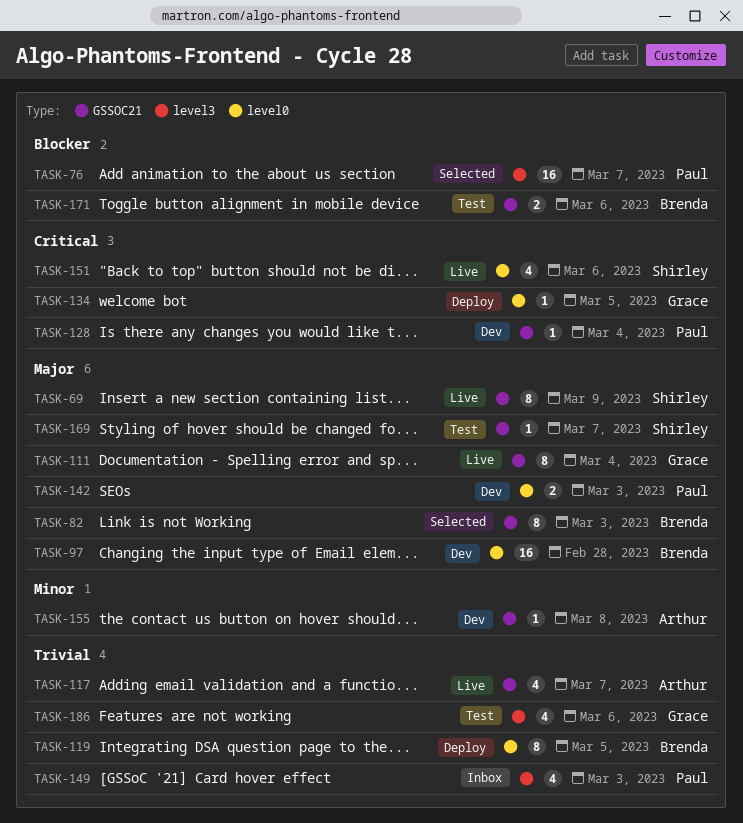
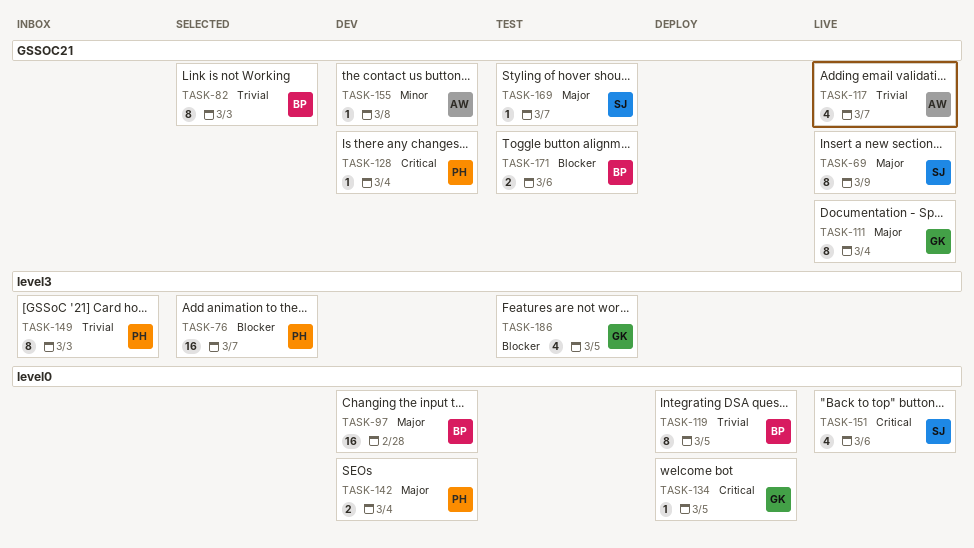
TASK-82, priority: Major -> Trivial
TASK-142, due: Mar 3 -> Mar 4
TASK-149, estimate: 4 -> 8
TASK-186, priority: Trivial -> Blocker
TASK-186, due: Mar 6 -> Mar 5

